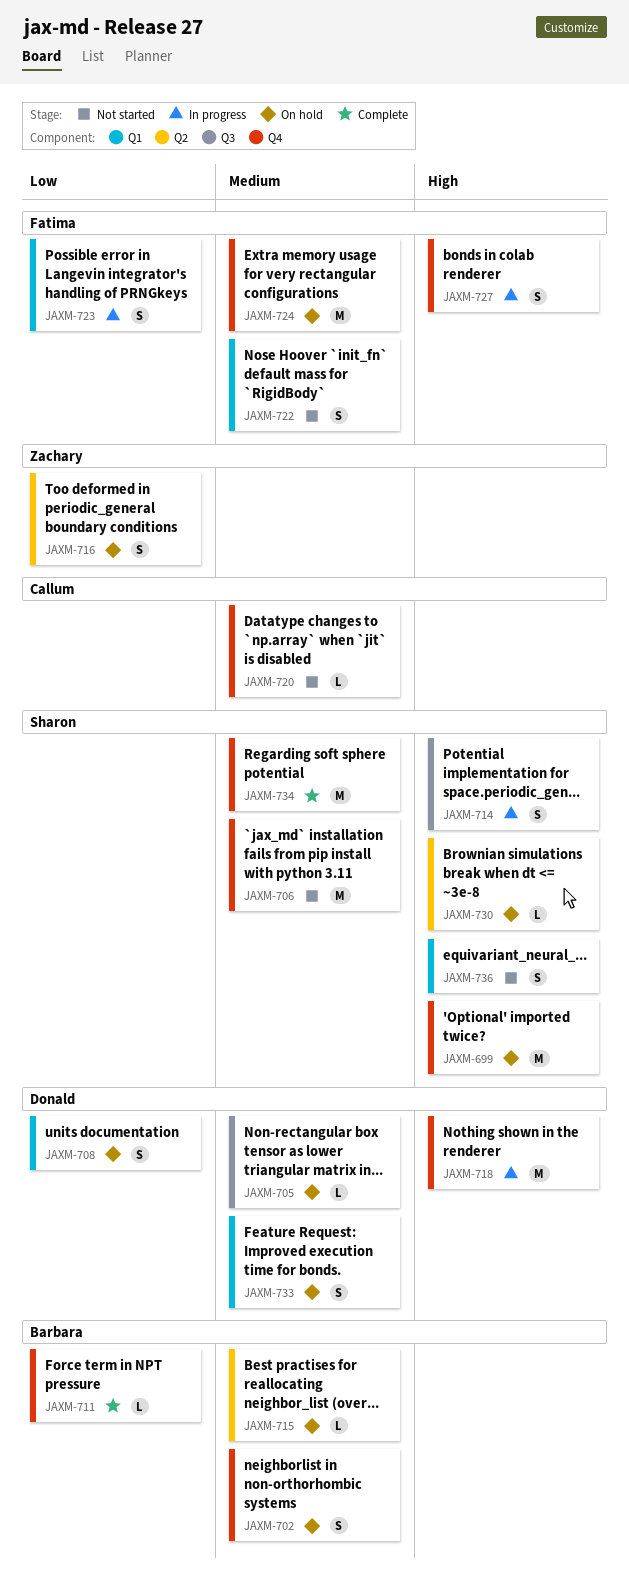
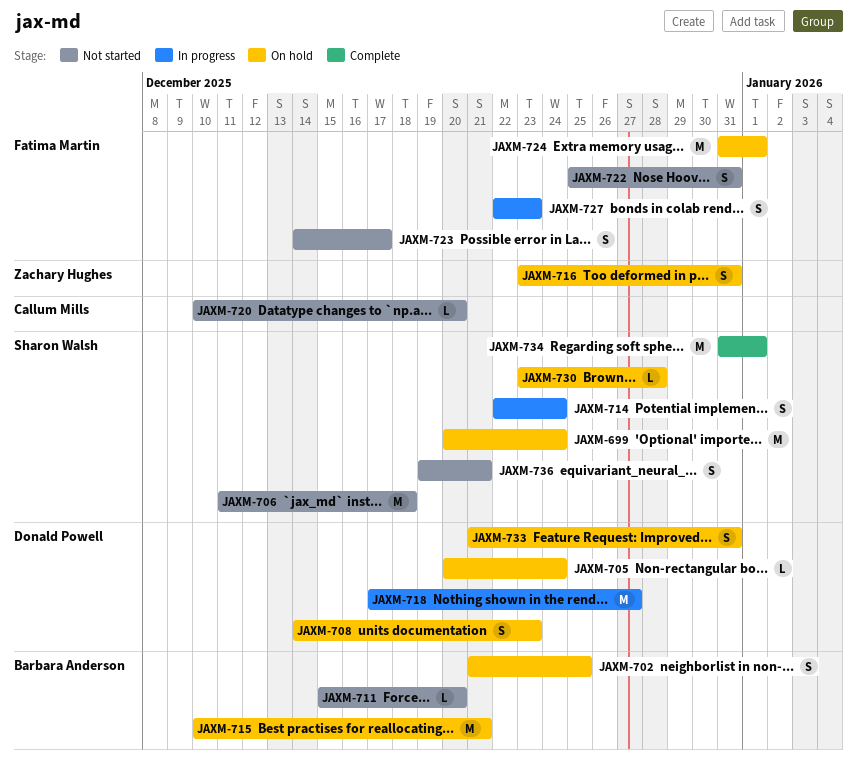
JAXM-711, status: Complete -> Not started
JAXM-715, estimate: L -> M
JAXM-723, status: In progress -> Not started

